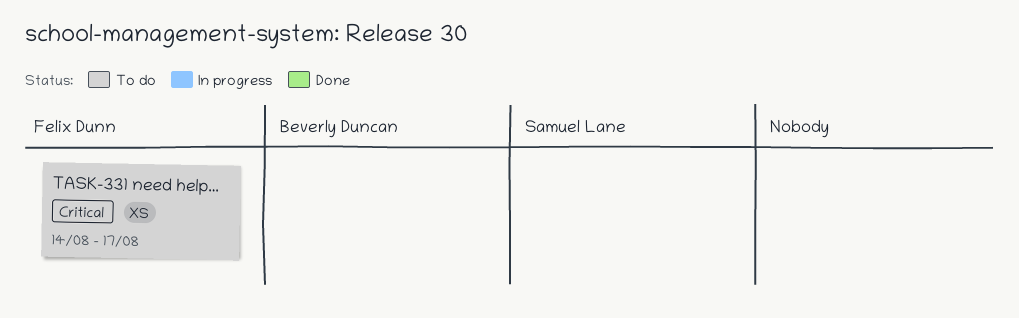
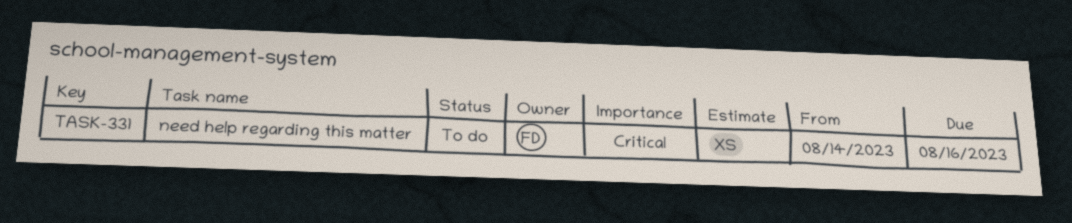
TASK-331, due: Aug 17 -> Aug 16

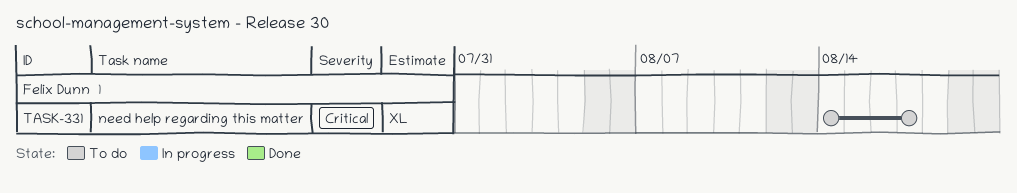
TASK-331, estimate: XS -> XL
TASK-331, due: Aug 16 -> Aug 17

